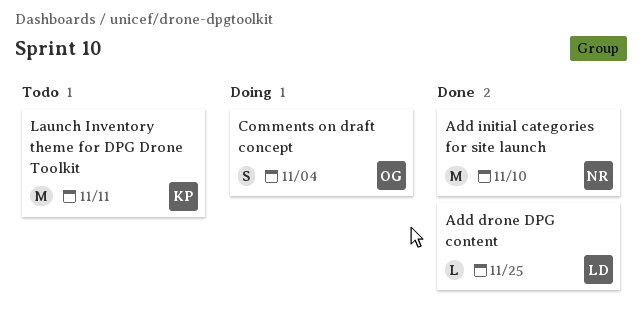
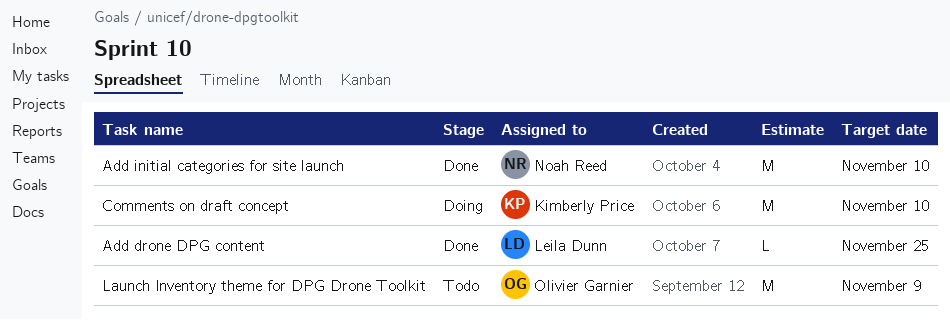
Comments on draft concept, owner: Olivier Garnier -> Kimberly Price
Comments on draft concept, estimate: S -> M
Comments on draft concept, due: Nov 4 -> Nov 10
Launch Inventory theme for DPG Drone Toolkit, owner: Kimberly Price -> Olivier Garnier
Launch Inventory theme for DPG Drone Toolkit, due: Nov 11 -> Nov 9

